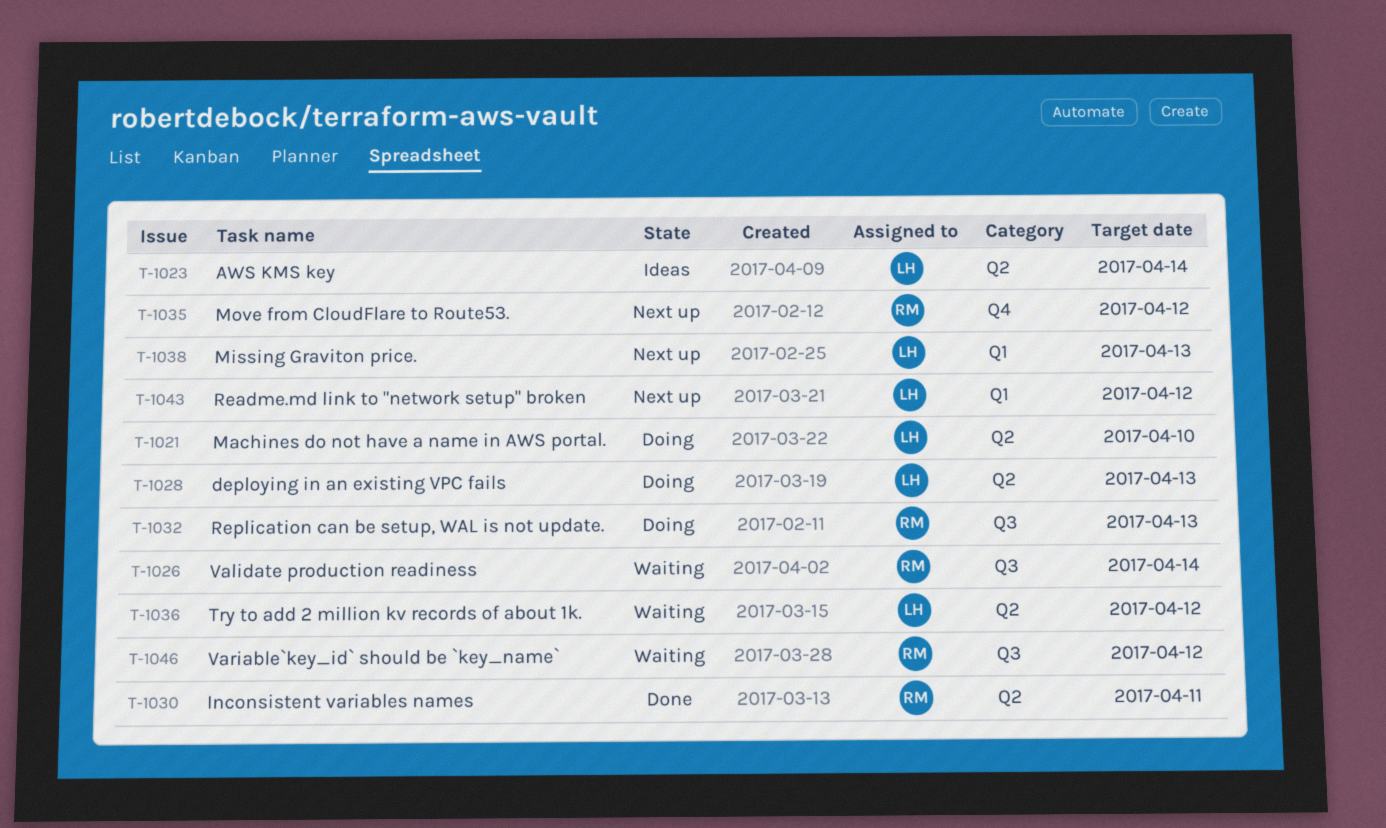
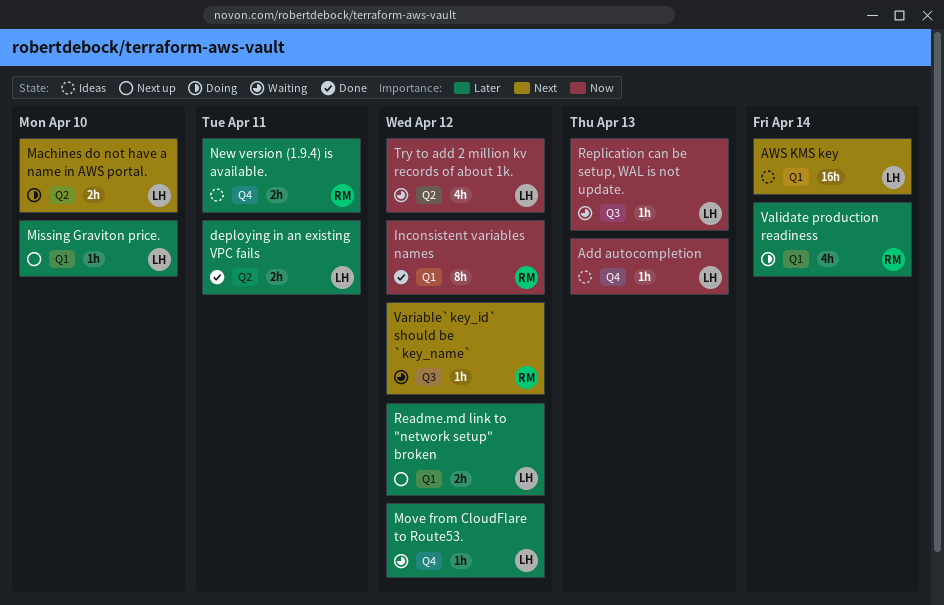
Add autocompletion: none -> present
AWS KMS key, label: Q2 -> Q1
deploying in an existing VPC fails, status: Doing -> Done
deploying in an existing VPC fails, due: Apr 13 -> Apr 11
Inconsistent variables names, label: Q2 -> Q1
Inconsistent variables names, due: Apr 11 -> Apr 12
Missing Graviton price., due: Apr 13 -> Apr 10
Move from CloudFlare to Route53., status: Next up -> Waiting
Move from CloudFlare to Route53., owner: RM -> LH
New version (1.9.4) is available.: none -> present
Replication can be setup, WAL is not update., status: Doing -> Waiting
Replication can be setup, WAL is not update., owner: RM -> LH
Validate production readiness, status: Waiting -> Doing
Validate production readiness, label: Q3 -> Q1

